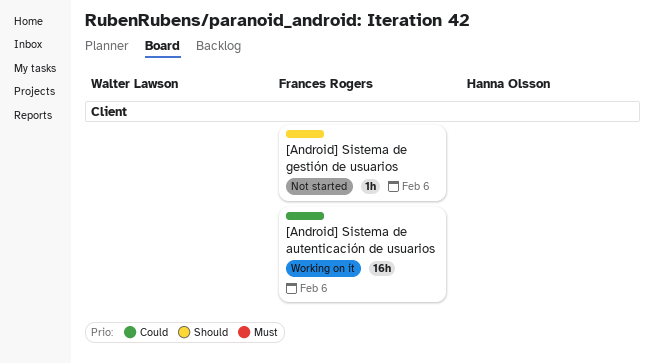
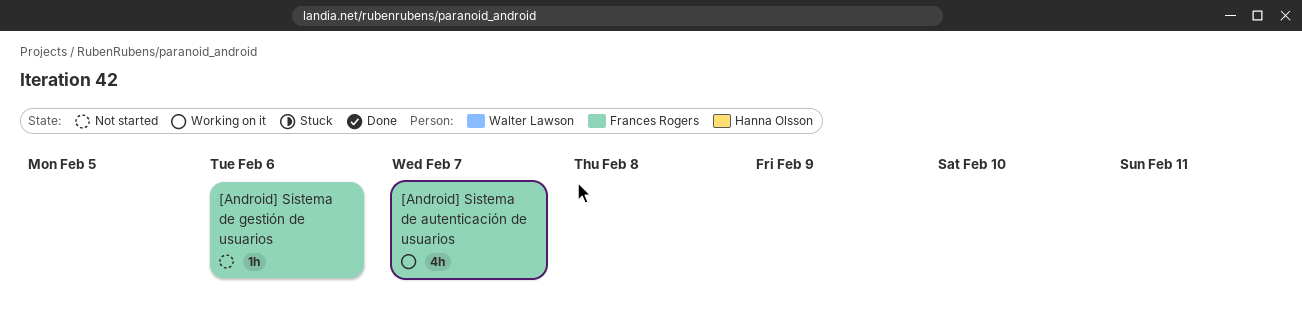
[Android] Sistema de autenticación de usuarios, estimate: 16h -> 4h
[Android] Sistema de autenticación de usuarios, due: Feb 6 -> Feb 7

